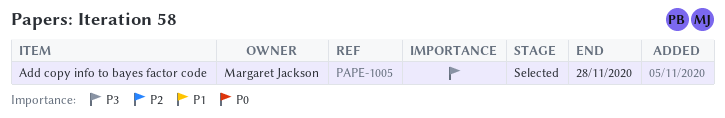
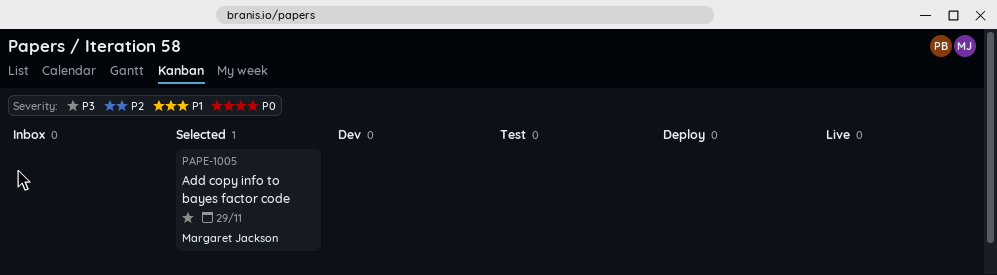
PAPE-1005, due: Nov 28 -> Nov 29

